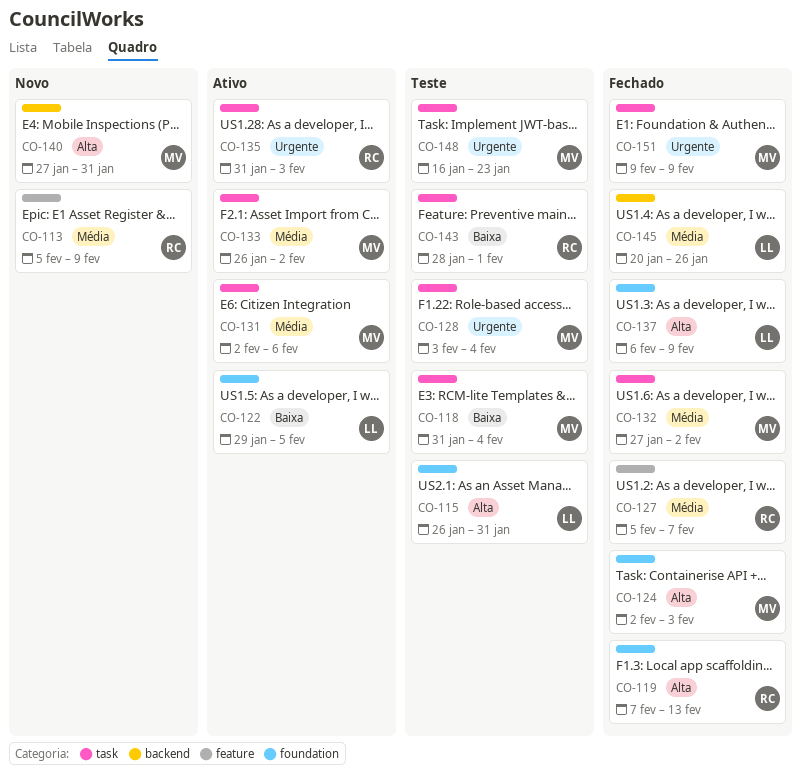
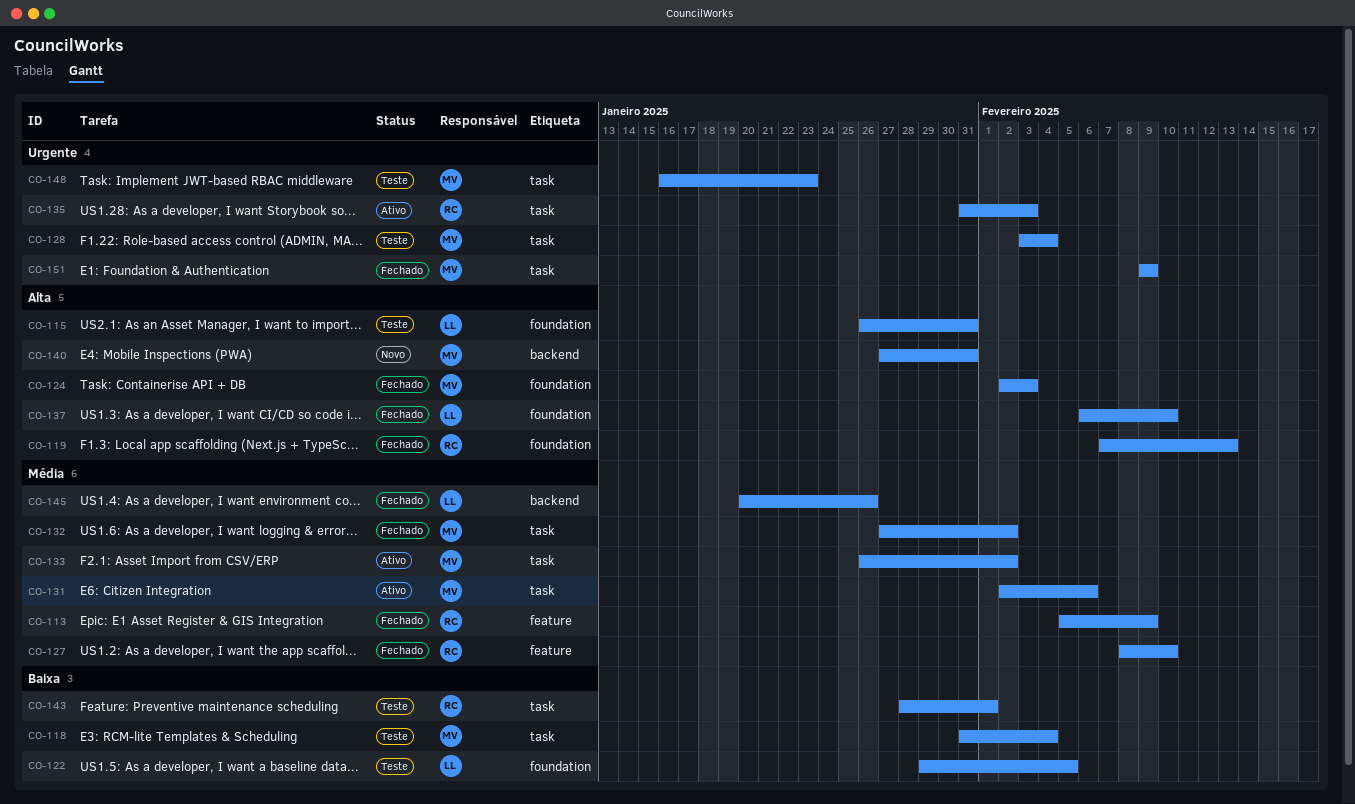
CO-113, status: Novo -> Fechado
CO-122, status: Ativo -> Teste
CO-127, start: Feb 5 -> Feb 8
CO-127, due: Feb 7 -> Feb 10
CO-137, due: Feb 9 -> Feb 10

